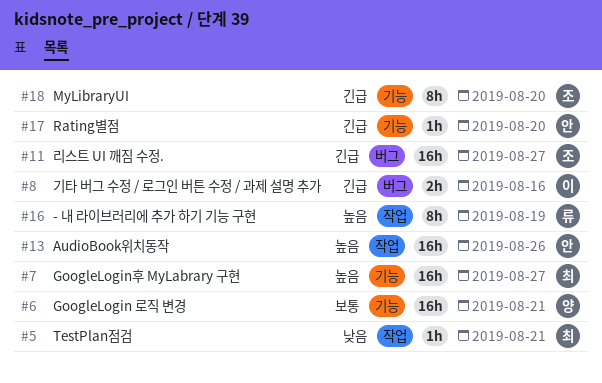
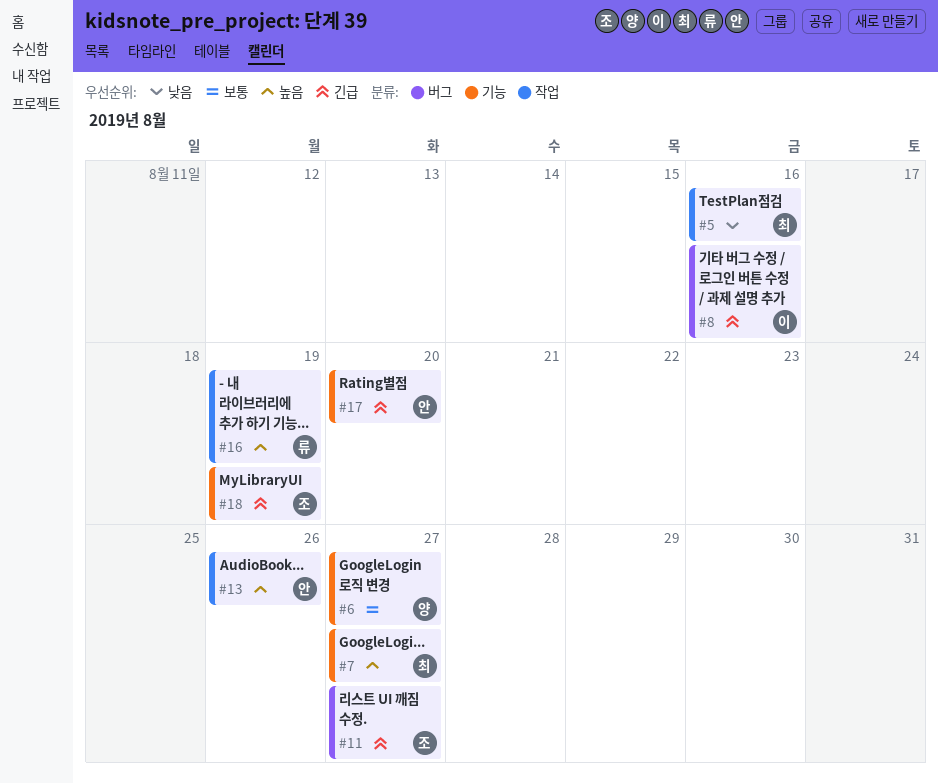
#5, due: Aug 21 -> Aug 16
#6, due: Aug 21 -> Aug 27
#18, due: Aug 20 -> Aug 19

